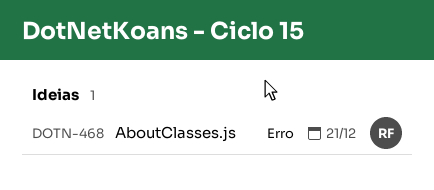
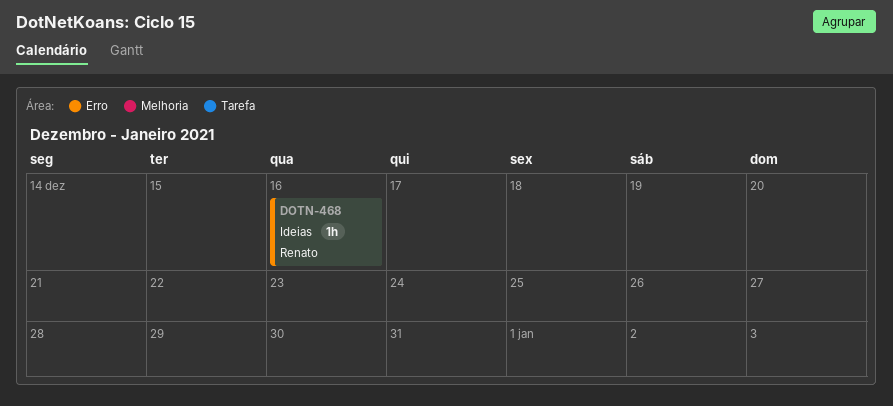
DOTN-468, due: Dec 21 -> Dec 16

